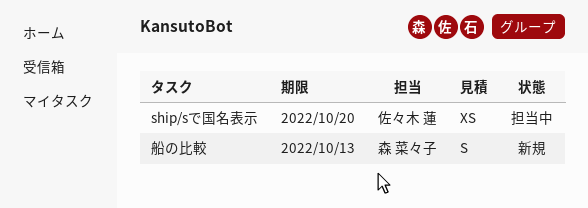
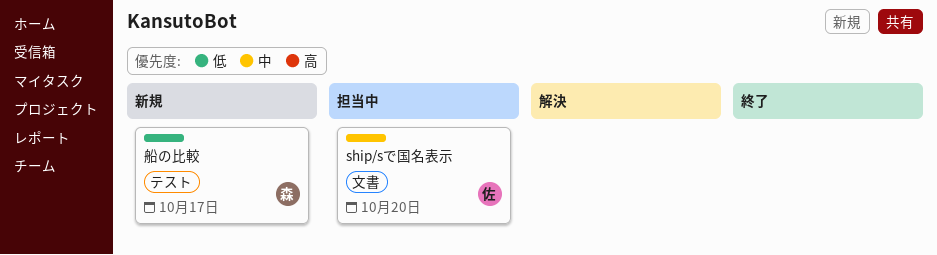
船の比較, due: Oct 13 -> Oct 17

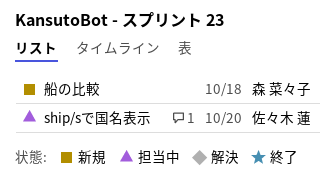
船の比較, due: Oct 17 -> Oct 18

